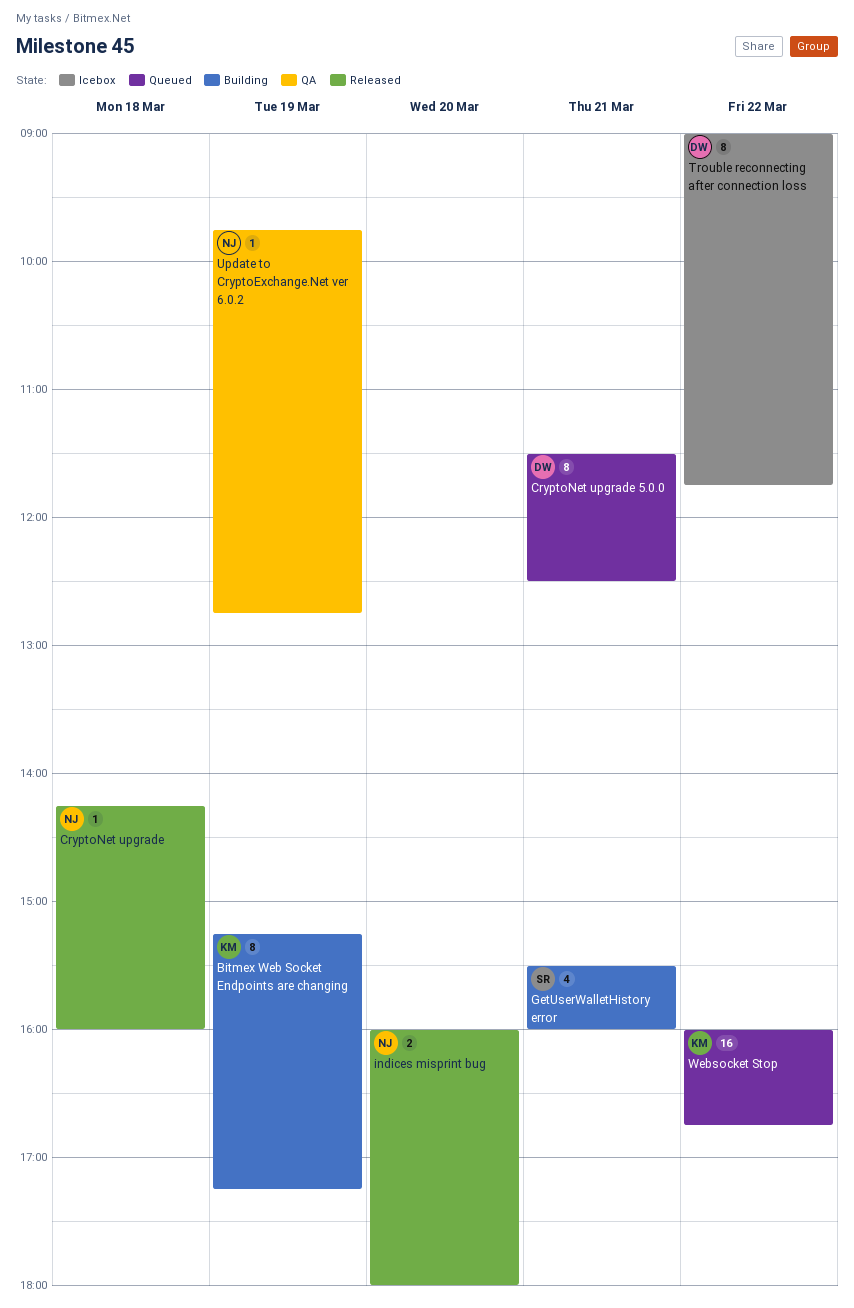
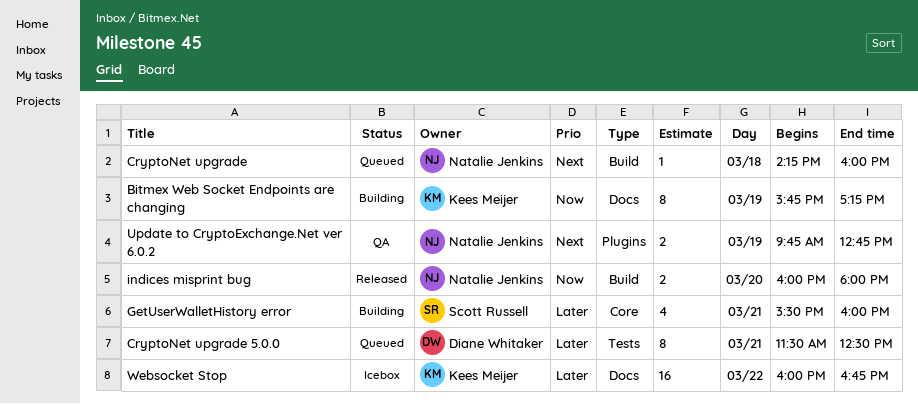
Bitmex Web Socket Endpoints are changing, begins: 15:15 -> 15:45
CryptoNet upgrade, status: Released -> Queued
Trouble reconnecting after connection loss: present -> none
Update to CryptoExchange.Net ver 6.0.2, estimate: 1 -> 2
Websocket Stop, status: Queued -> Icebox

